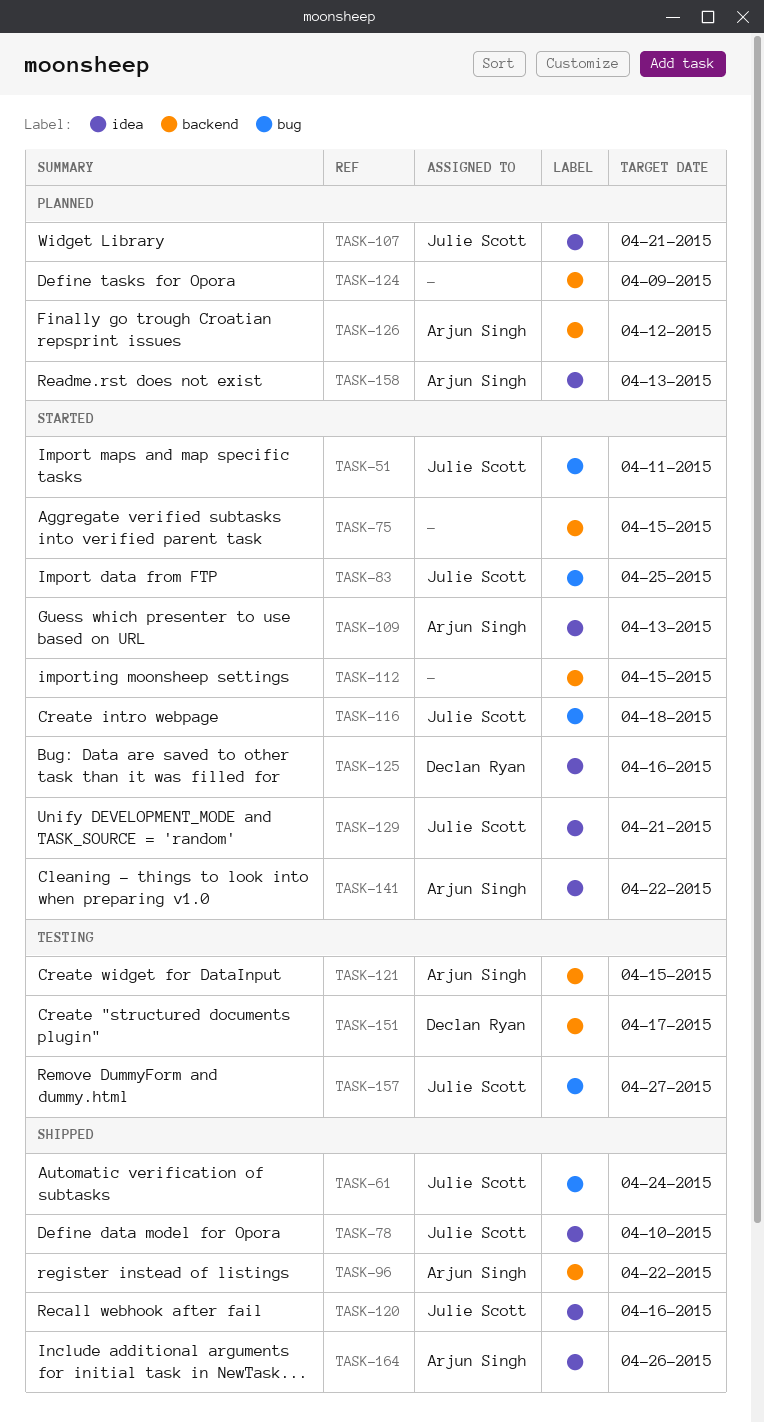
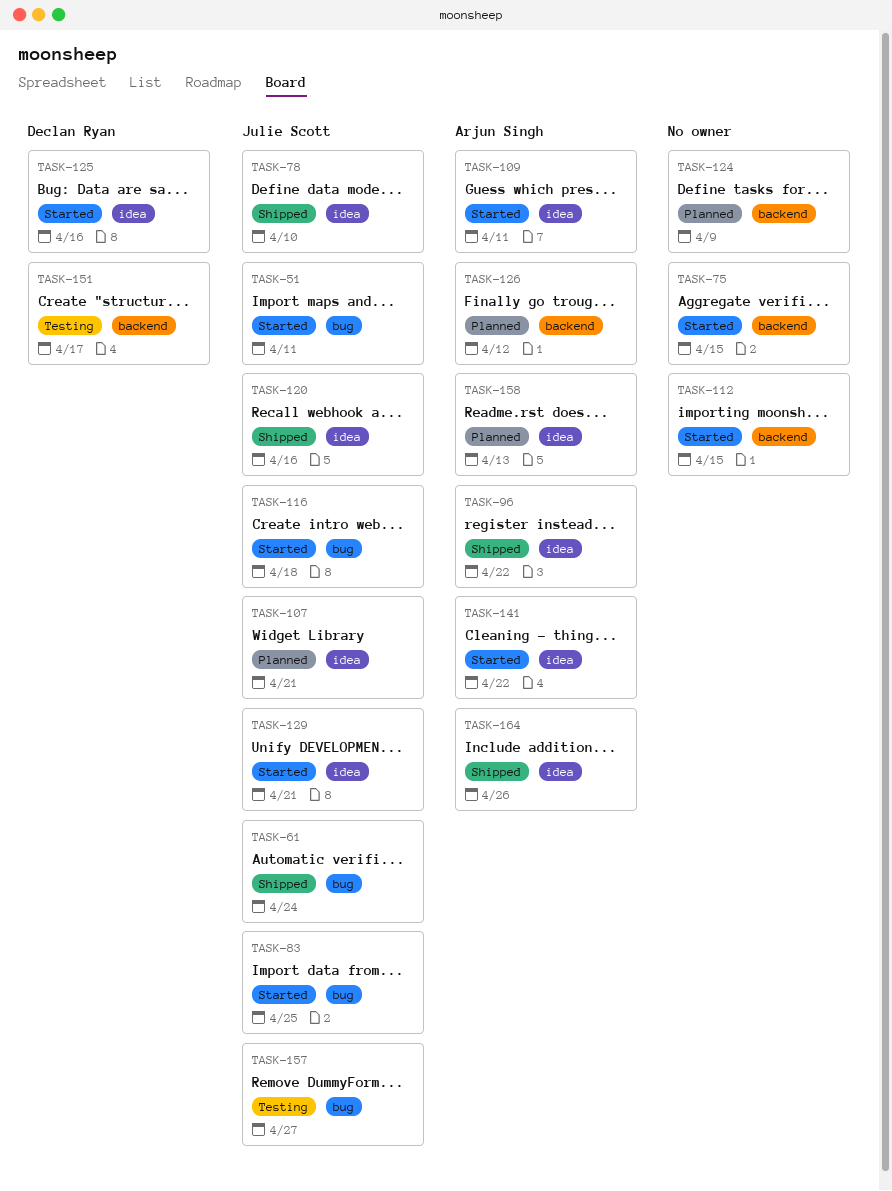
TASK-96, label: backend -> idea
TASK-109, due: Apr 13 -> Apr 11
TASK-121: present -> none

